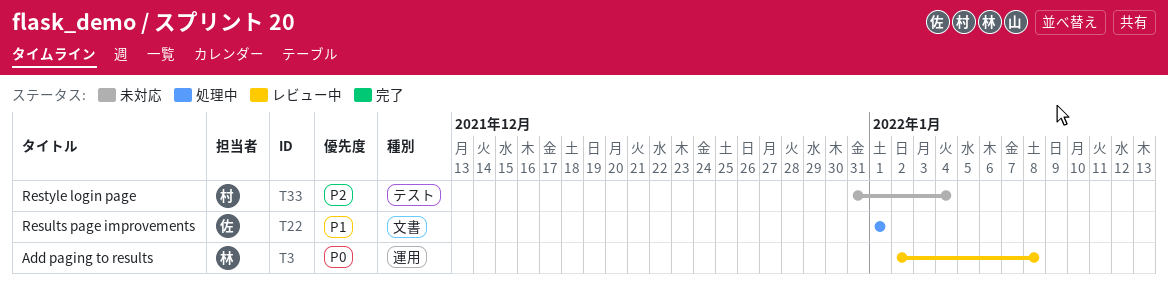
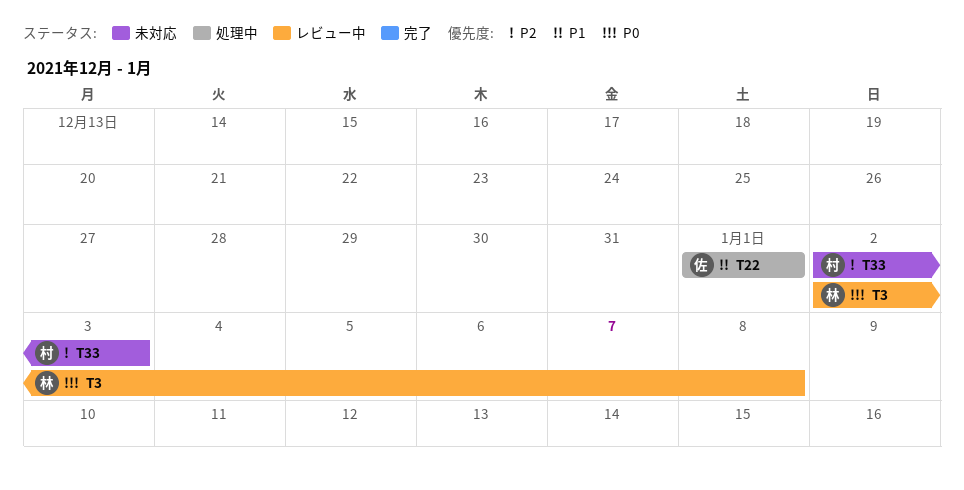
T33, start: Dec 31 -> Jan 2
T33, due: Jan 4 -> Jan 3

